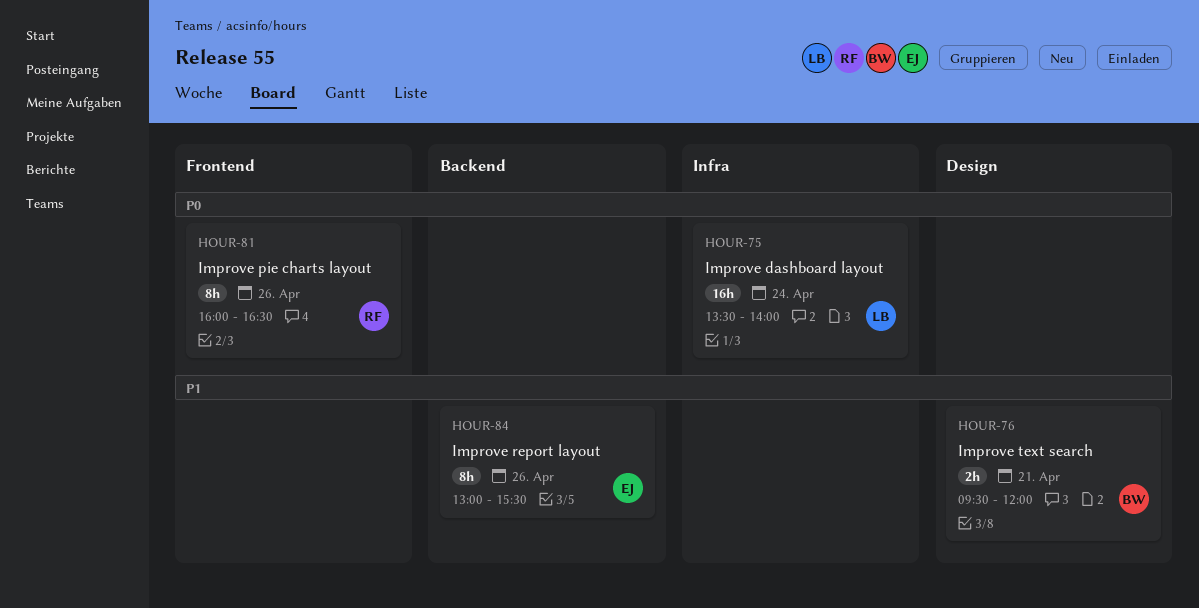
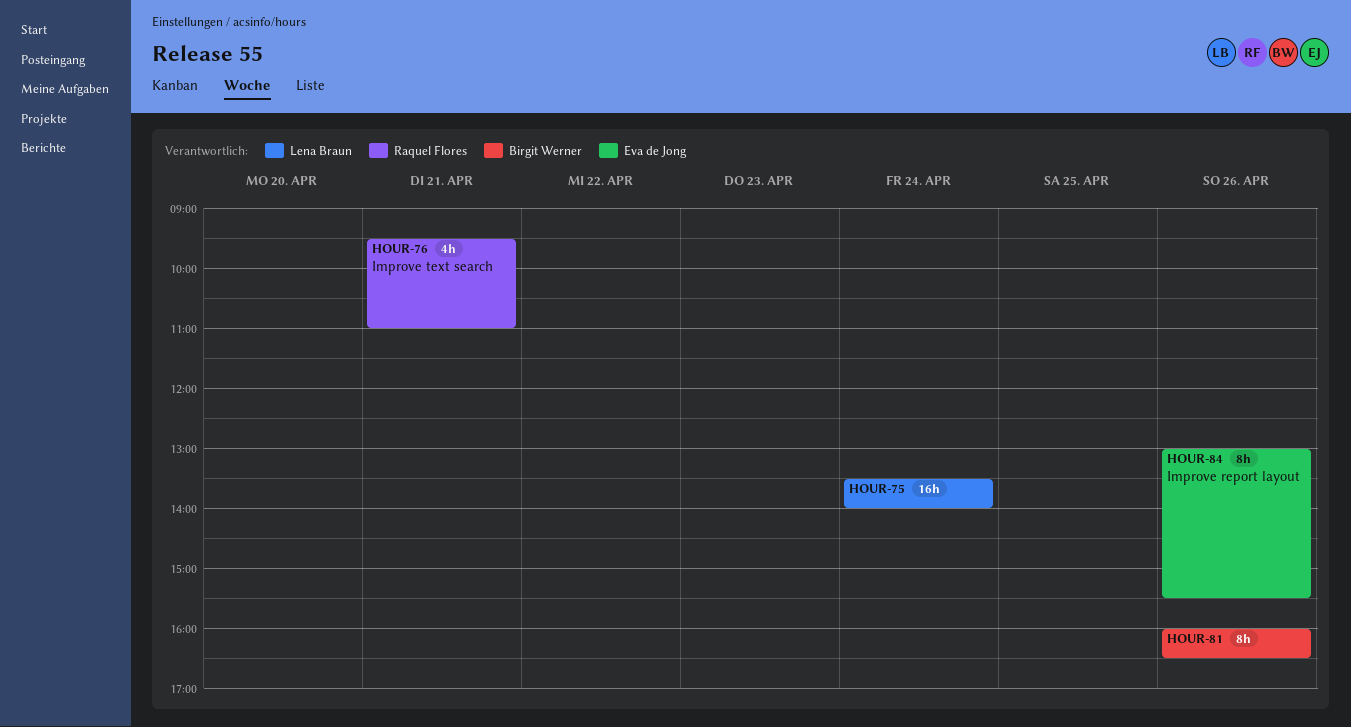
HOUR-76, owner: Birgit Werner -> Raquel Flores
HOUR-76, estimate: 2h -> 4h
HOUR-76, ends: 12:00 -> 11:00
HOUR-81, owner: Raquel Flores -> Birgit Werner

